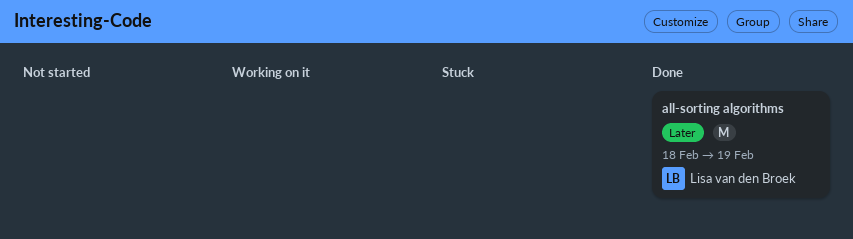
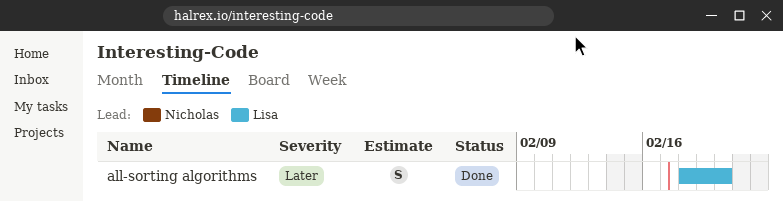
all-sorting algorithms, estimate: M -> S
all-sorting algorithms, due: Feb 19 -> Feb 20

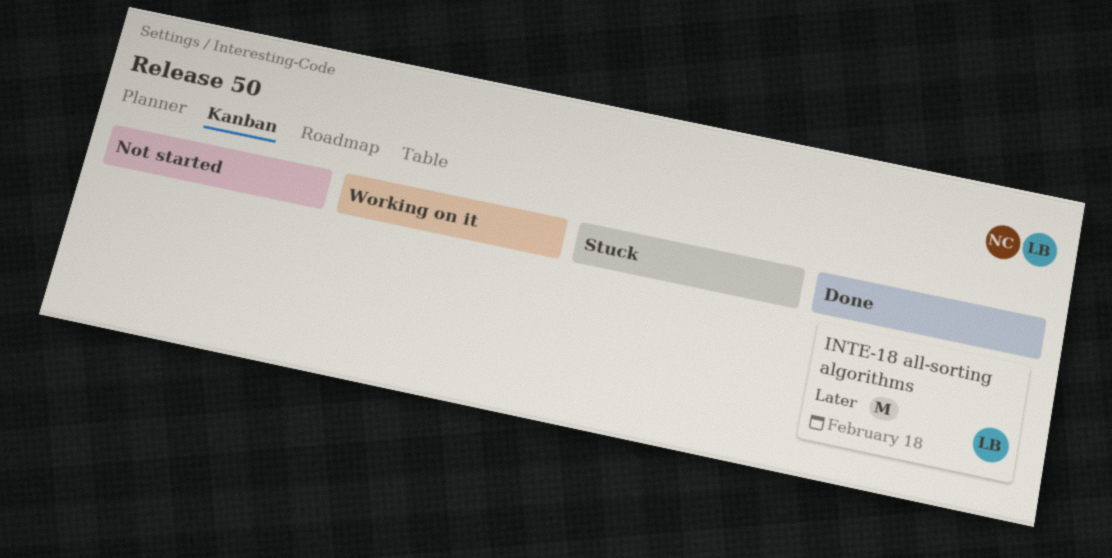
all-sorting algorithms, estimate: S -> M
all-sorting algorithms, due: Feb 20 -> Feb 18

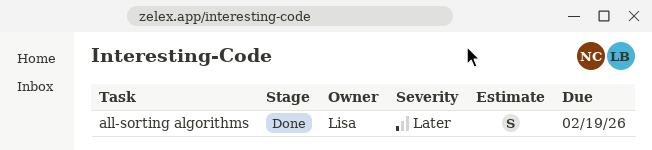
all-sorting algorithms, estimate: M -> S
all-sorting algorithms, due: Feb 18 -> Feb 19

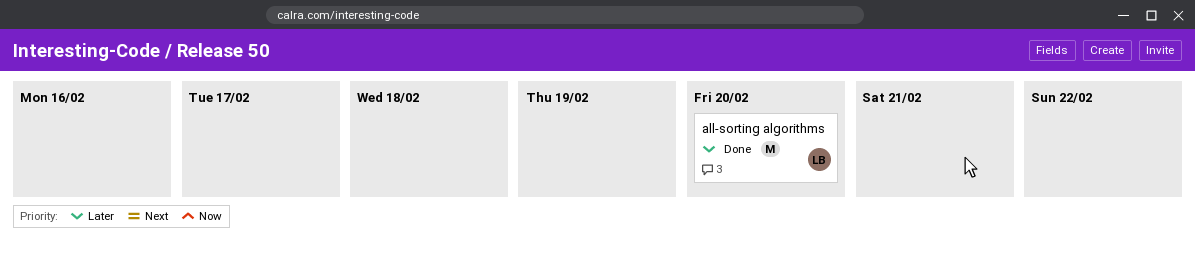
all-sorting algorithms, estimate: S -> M
all-sorting algorithms, due: Feb 19 -> Feb 20

